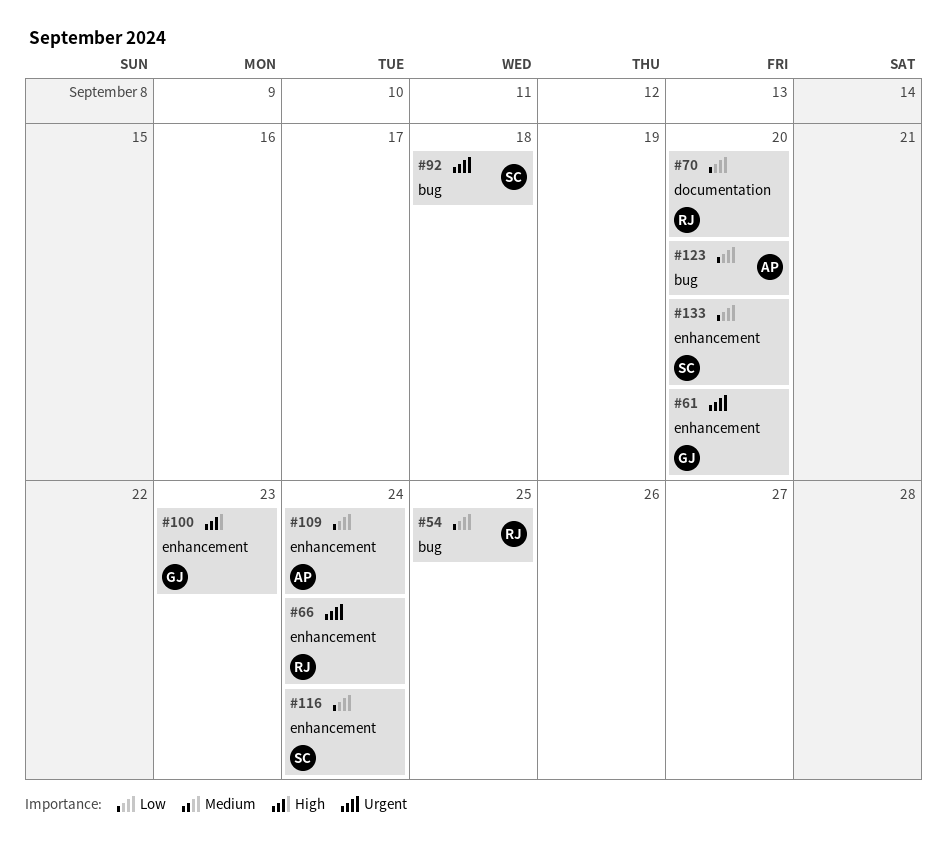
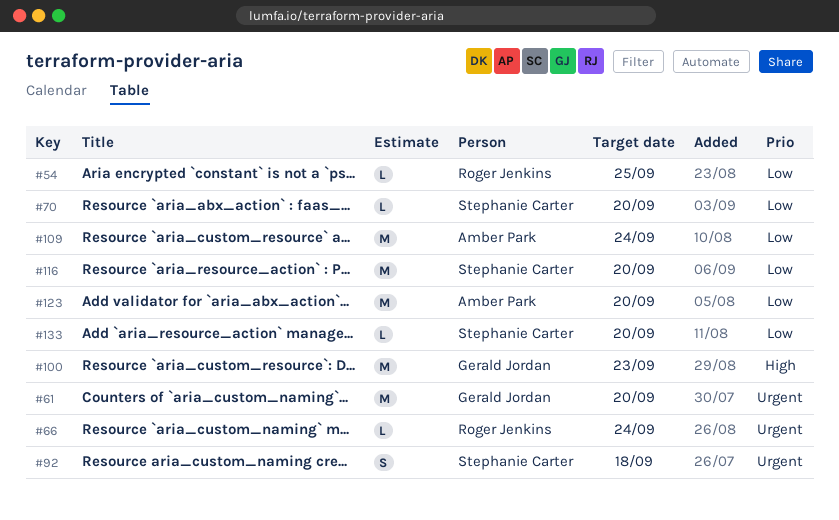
#70, owner: Roger Jenkins -> Stephanie Carter
#116, due: Sep 24 -> Sep 20

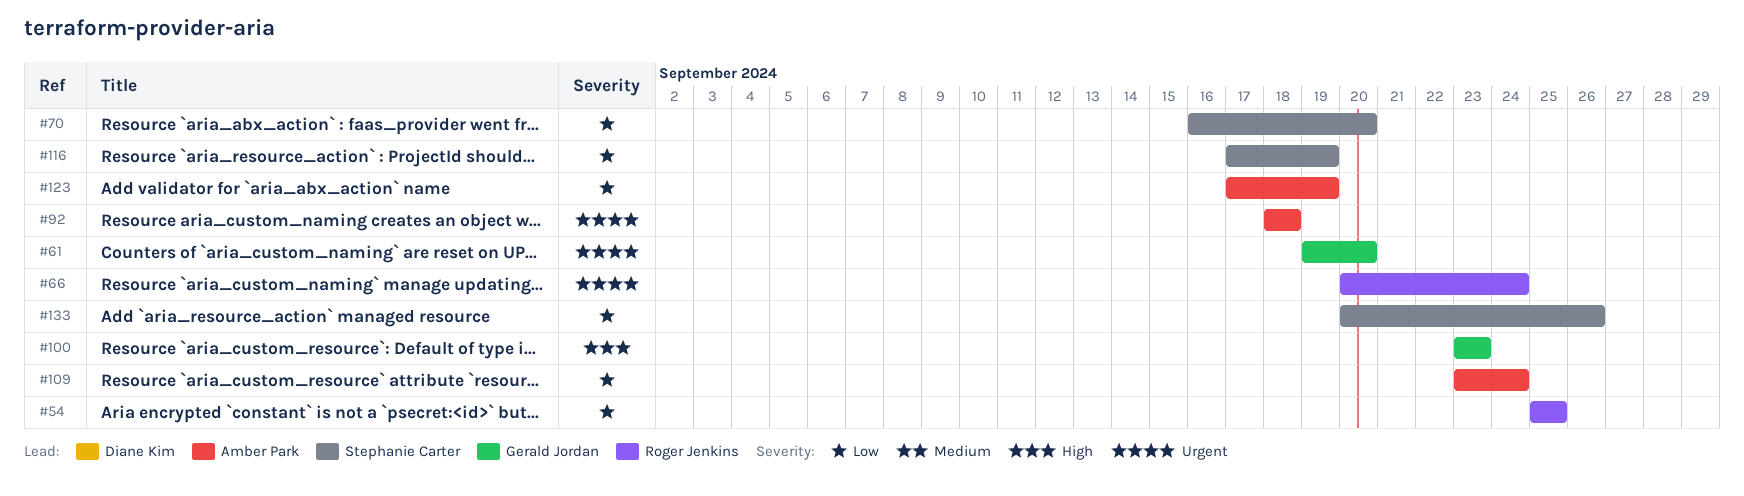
#92, owner: Stephanie Carter -> Amber Park
#116, due: Sep 20 -> Sep 19
#123, due: Sep 20 -> Sep 19
#133, due: Sep 20 -> Sep 26

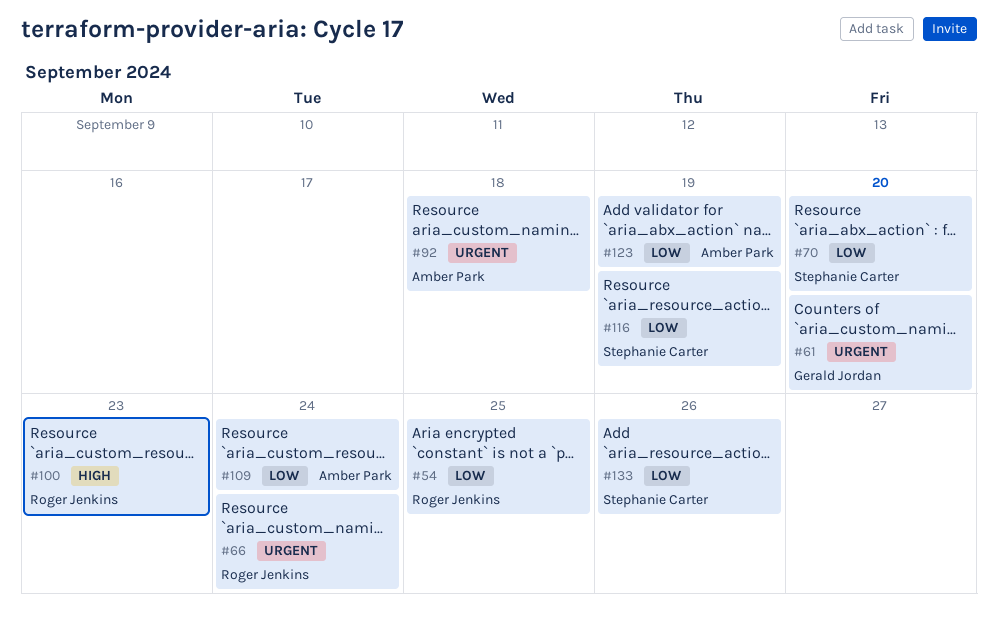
#100, owner: Gerald Jordan -> Roger Jenkins

